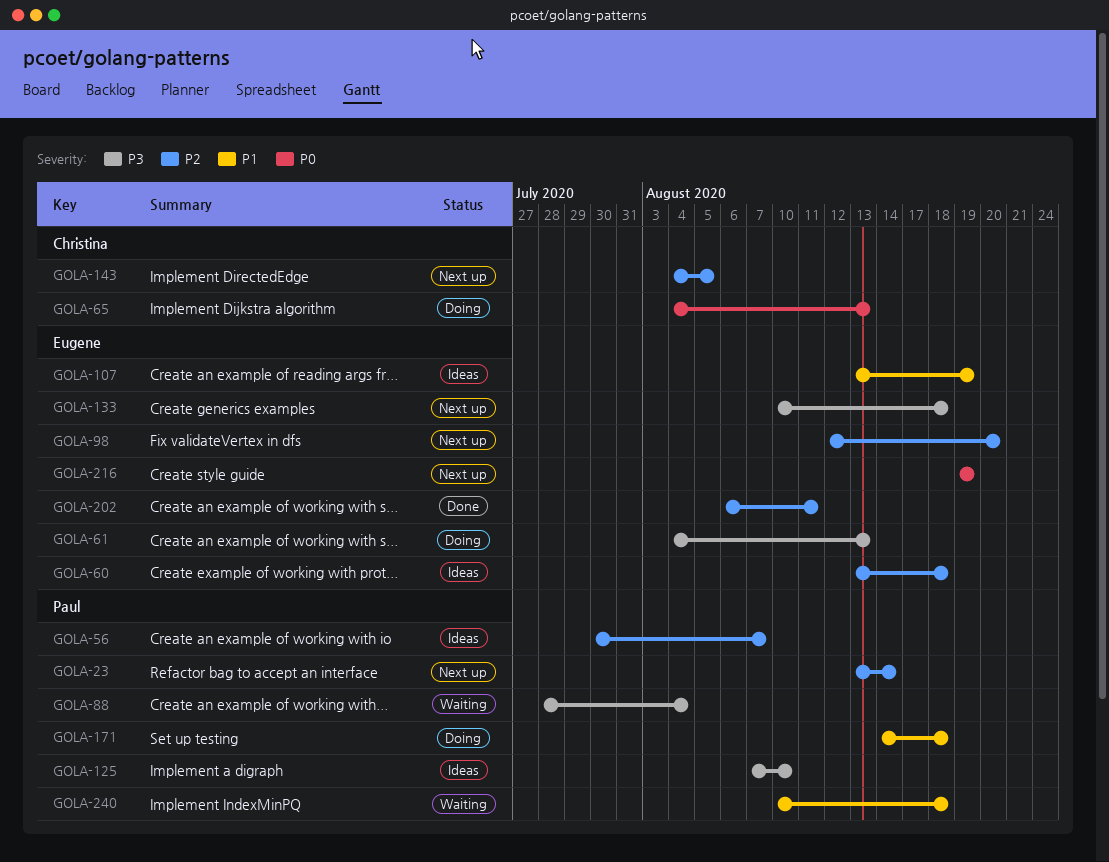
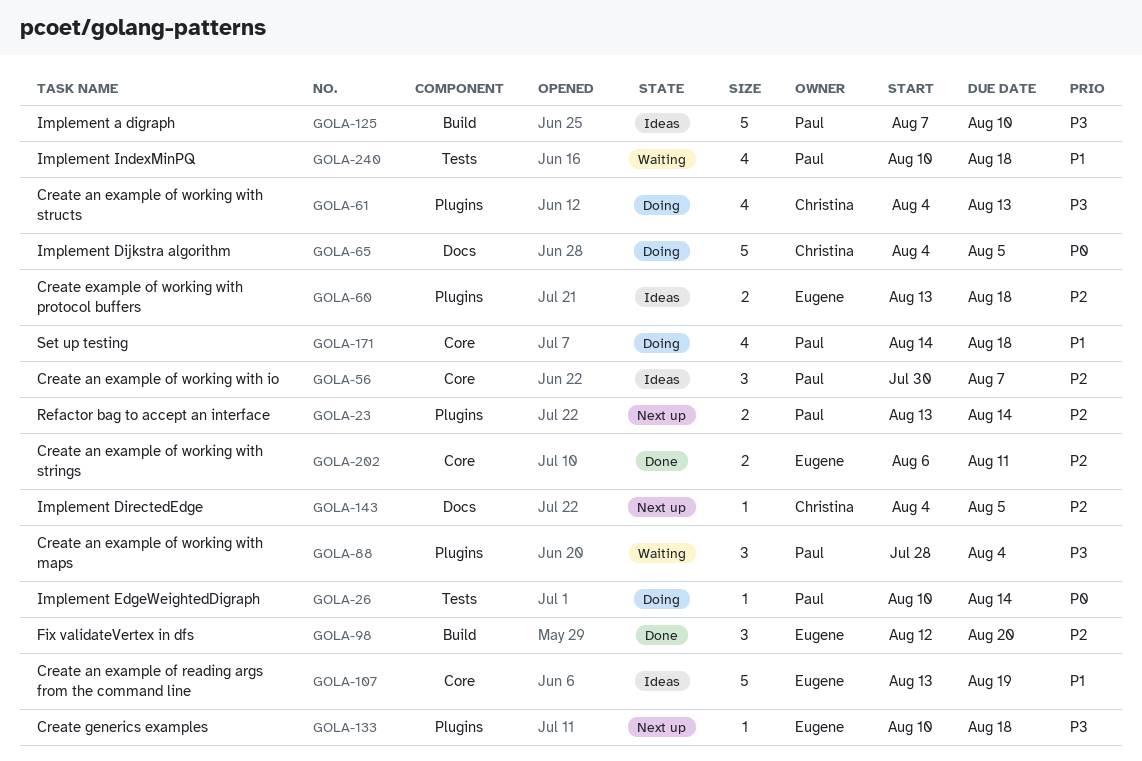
GOLA-26: none -> present
GOLA-61, owner: Eugene -> Christina
GOLA-65, due: Aug 13 -> Aug 5
GOLA-98, status: Next up -> Done
GOLA-216: present -> none

